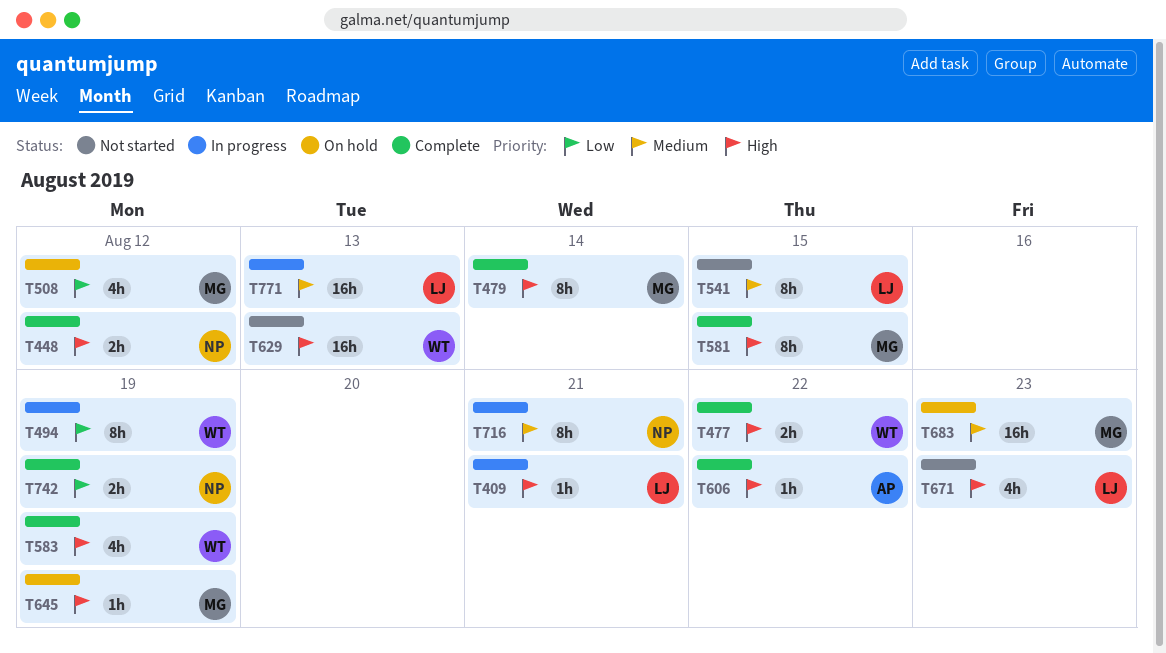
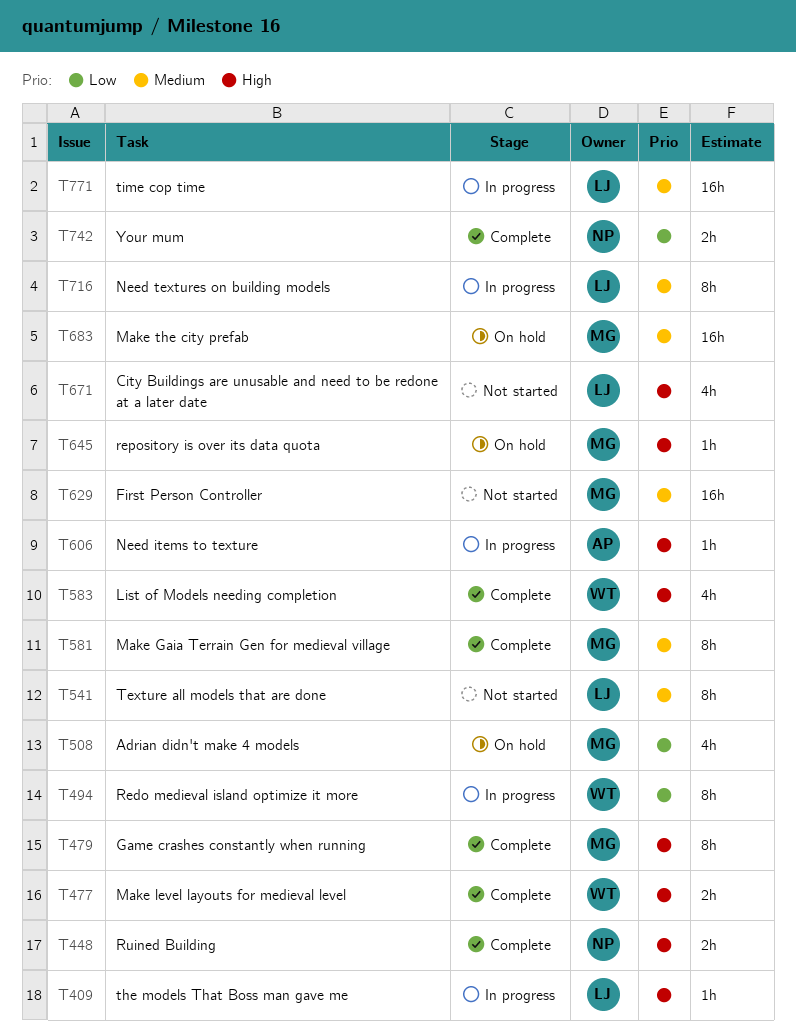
T581, priority: High -> Medium
T606, status: Complete -> In progress
T629, owner: WT -> MG
T629, priority: High -> Medium
T716, owner: NP -> LJ

